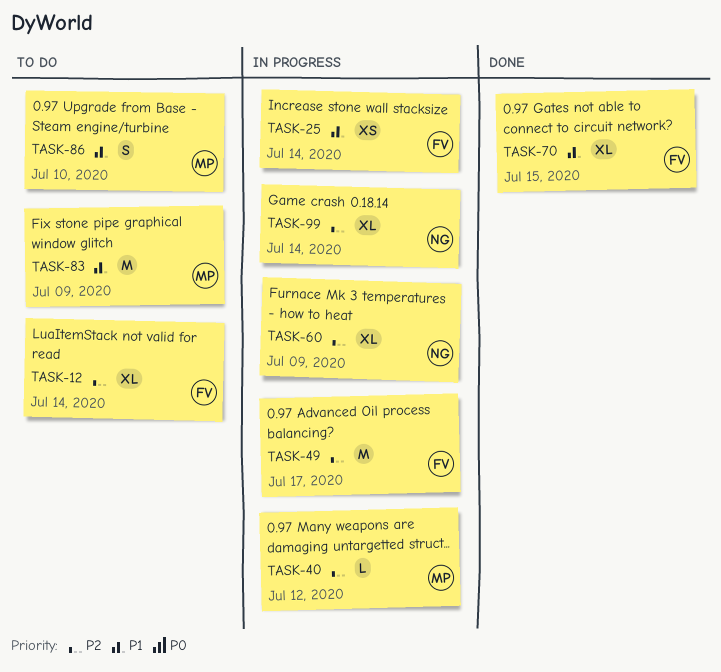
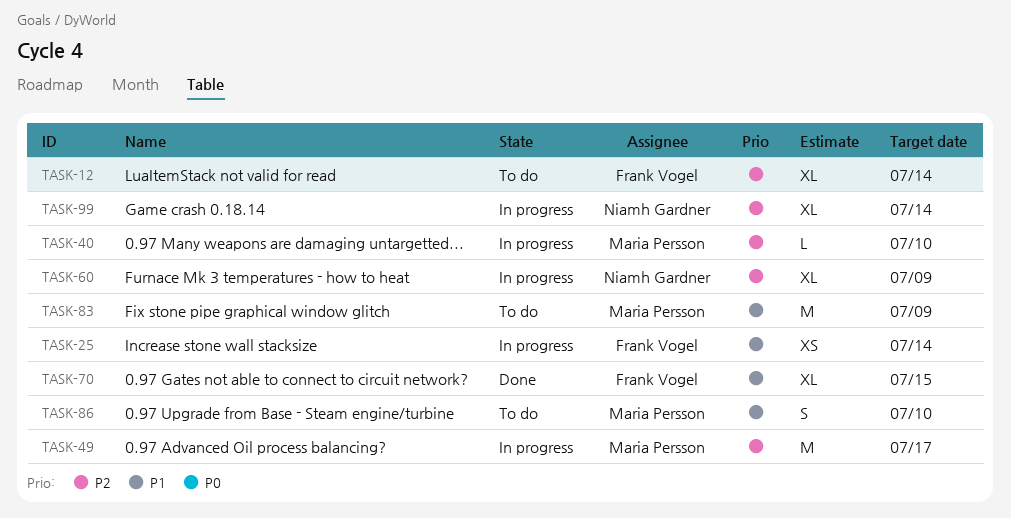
TASK-40, due: Jul 12 -> Jul 10
TASK-49, owner: Frank Vogel -> Maria Persson

